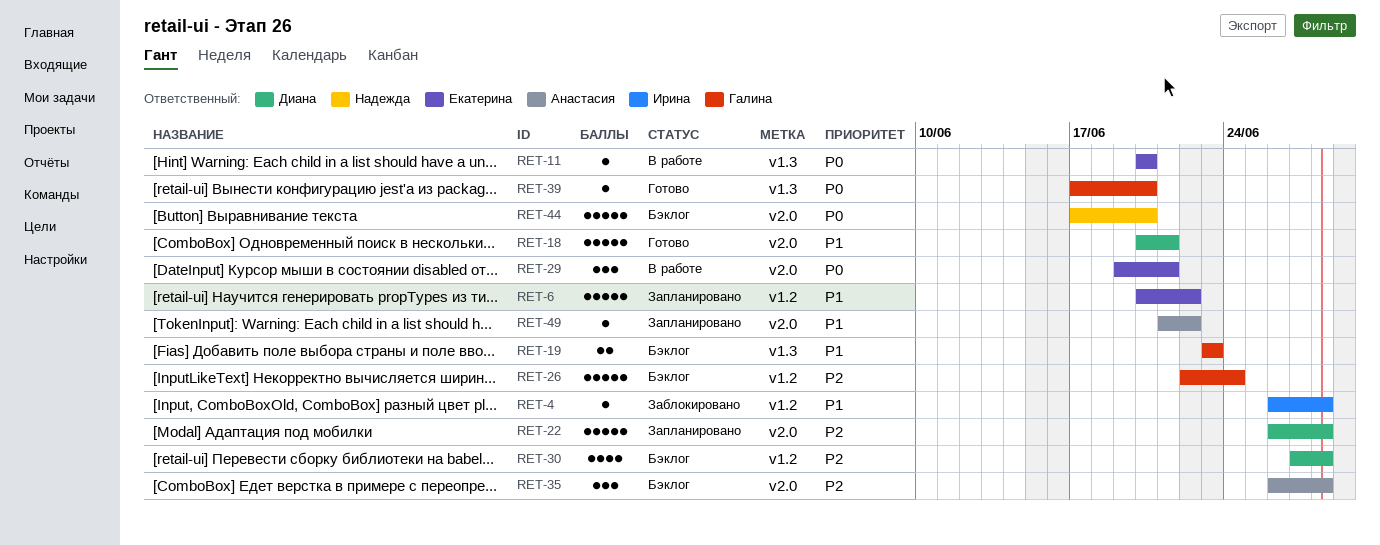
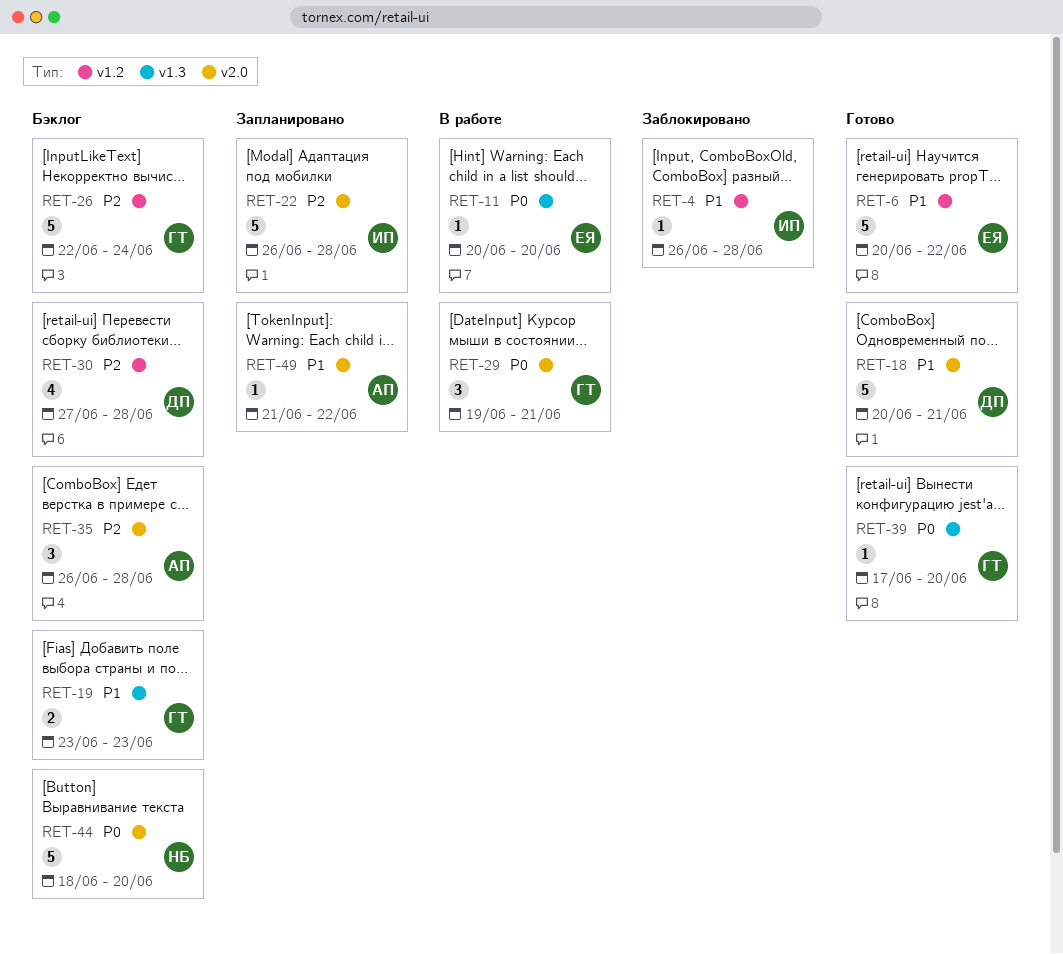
RET-6, status: Запланировано -> Готово
RET-22, owner: Диана -> Ирина
RET-29, owner: Екатерина -> Галина
RET-44, start: Jun 17 -> Jun 18

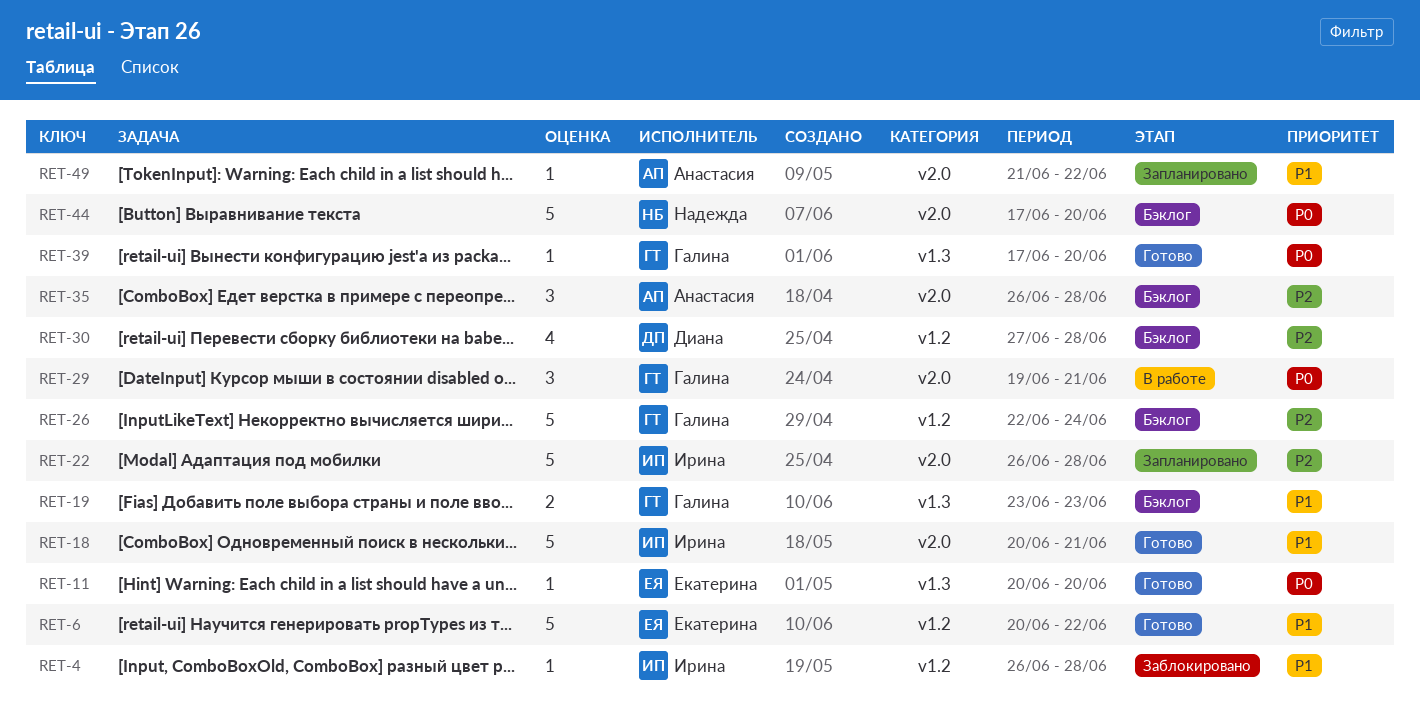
RET-11, status: В работе -> Готово
RET-18, owner: Диана -> Ирина
RET-44, start: Jun 18 -> Jun 17

